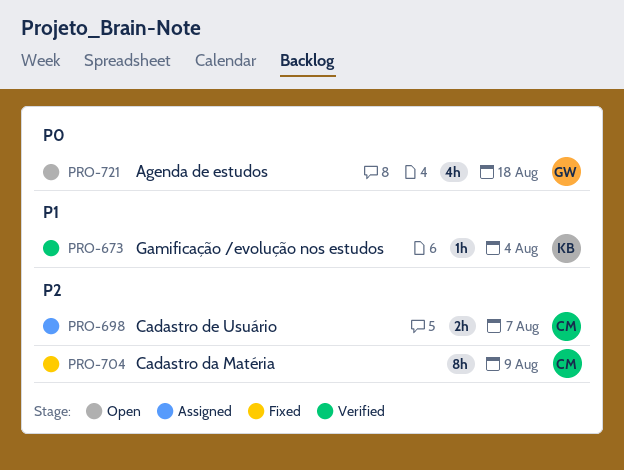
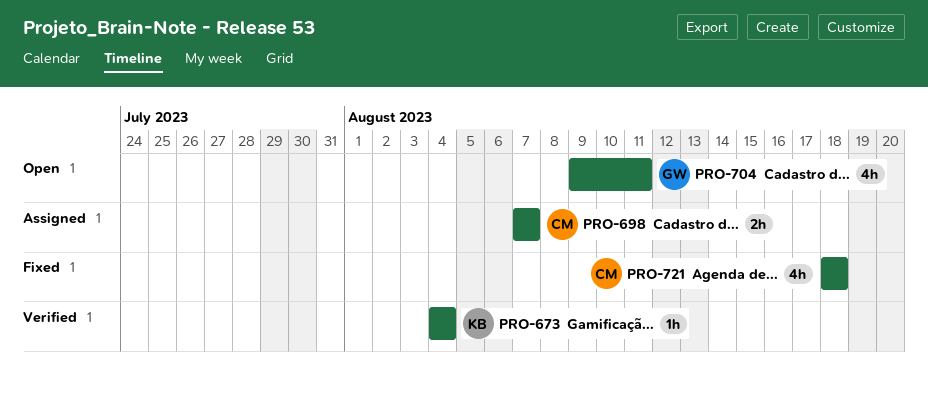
PRO-704, status: Fixed -> Open
PRO-704, owner: CM -> GW
PRO-704, estimate: 8h -> 4h
PRO-704, due: Aug 9 -> Aug 11
PRO-721, status: Open -> Fixed
PRO-721, owner: GW -> CM

